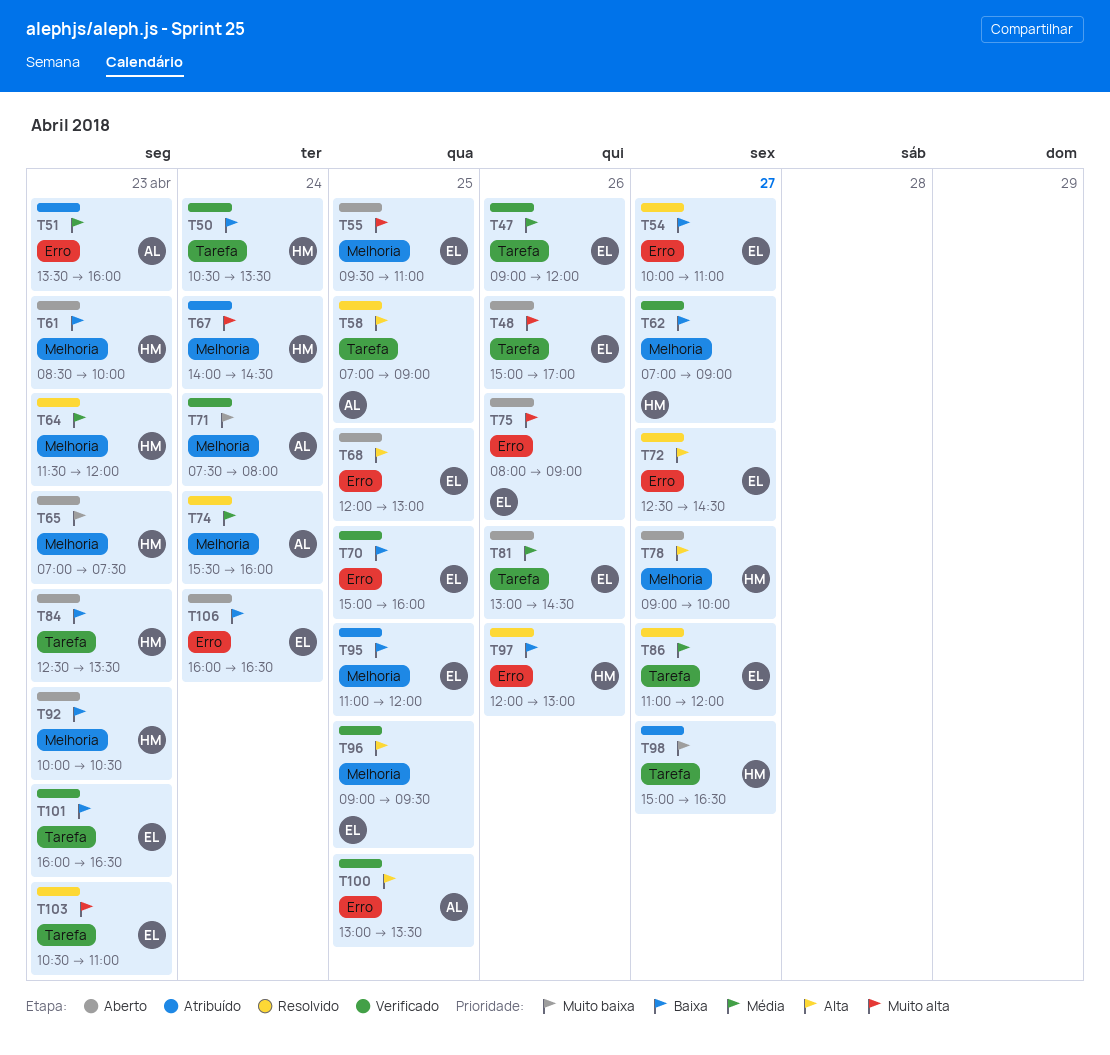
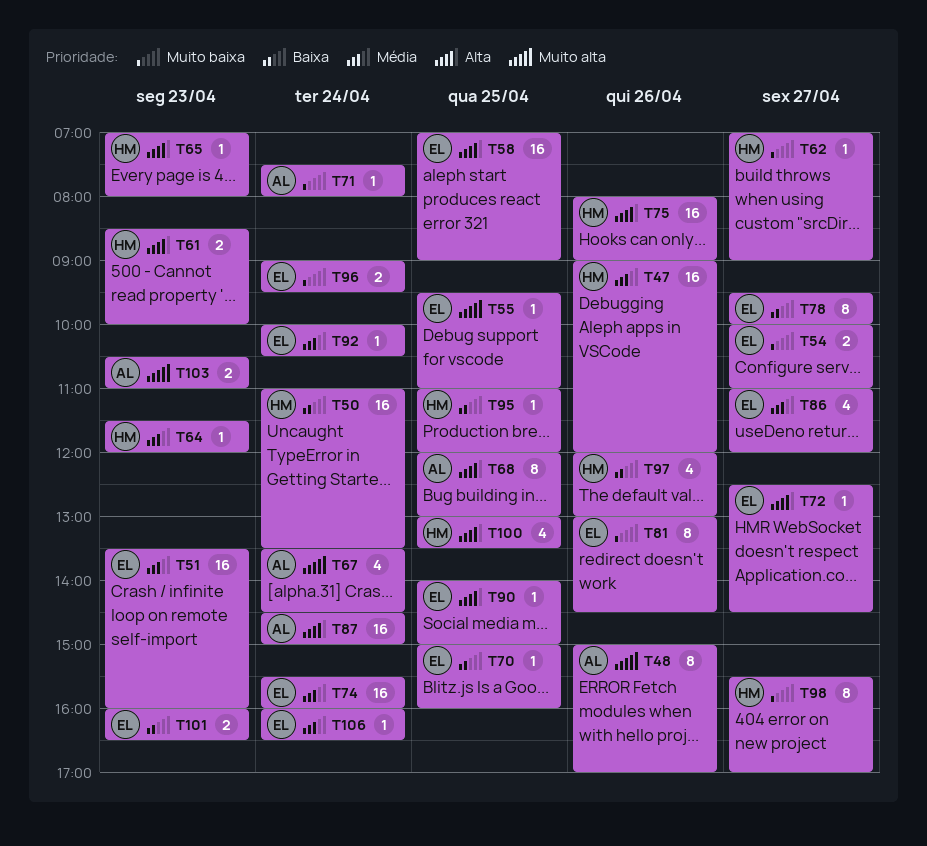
T47, owner: EL -> HM
T48, owner: EL -> AL
T50, begins: 10:30 -> 11:00
T51, owner: AL -> EL
T54, priority: Baixa -> Muito baixa
T58, owner: AL -> EL
T61, priority: Baixa -> Alta
T62, priority: Baixa -> Muito baixa
T65, priority: Muito baixa -> Alta
T65, ends: 07:30 -> 08:00
T67, owner: HM -> AL
T67, begins: 14:00 -> 13:30
T68, owner: EL -> AL
T74, owner: AL -> EL
T75, owner: EL -> HM
T75, priority: Muito alta -> Alta
T78, owner: HM -> EL
T78, priority: Alta -> Baixa
T78, begins: 09:00 -> 09:30
T81, priority: Média -> Muito baixa
T84: present -> none
T87: none -> present
T90: none -> present
T92, owner: HM -> EL
T92, priority: Baixa -> Média
T92, day: Apr 23 -> Apr 24
T95, owner: EL -> HM
T96, priority: Alta -> Muito baixa
T96, day: Apr 25 -> Apr 24
T98, begins: 15:00 -> 15:30
T98, ends: 16:30 -> 17:00
T100, owner: AL -> HM
T103, owner: EL -> AL
T106, priority: Baixa -> Média

